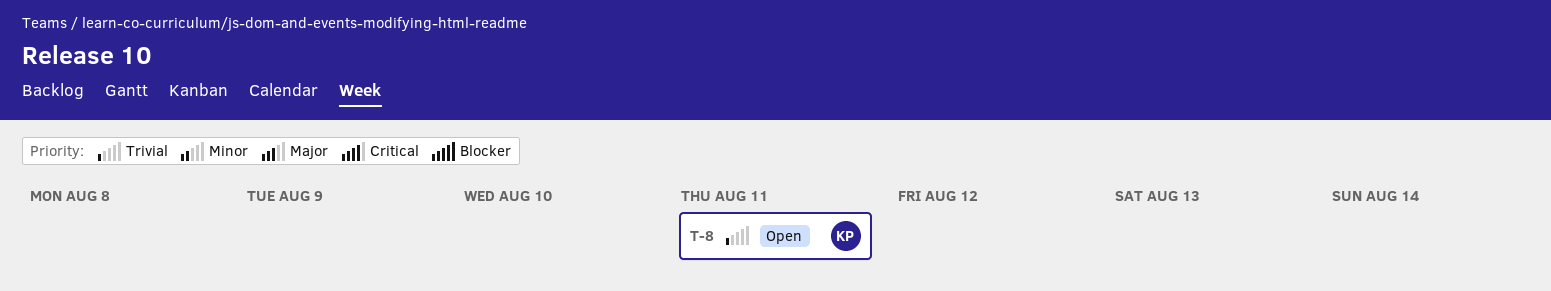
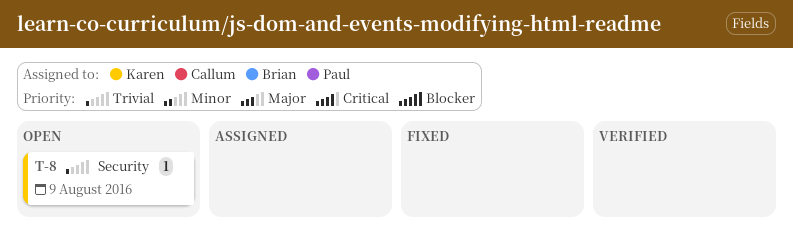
T-8, due: Aug 11 -> Aug 9

